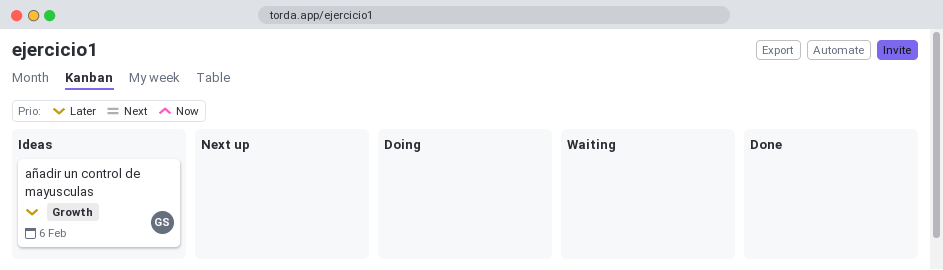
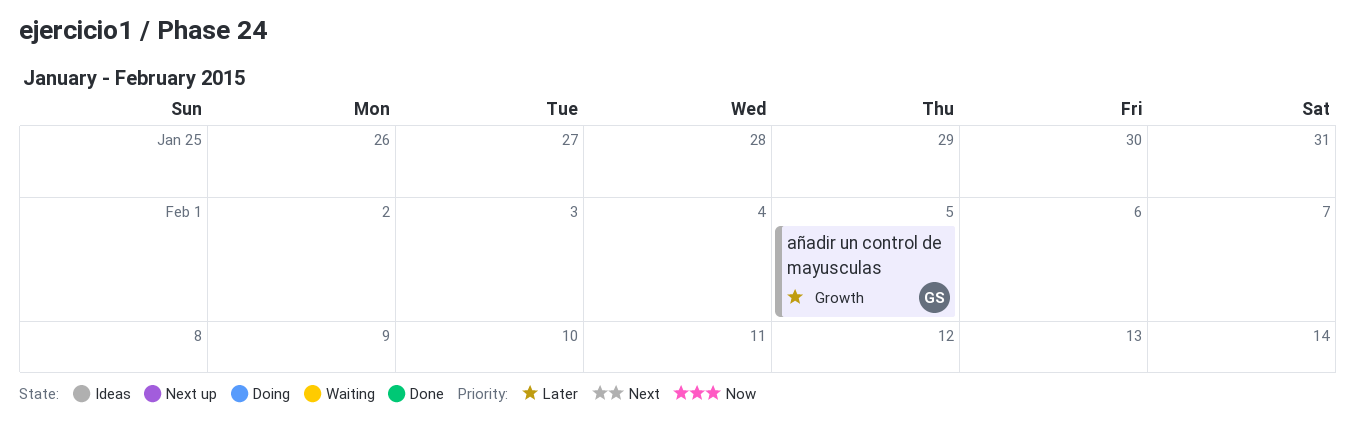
añadir un control de mayusculas, due: Feb 6 -> Feb 5

